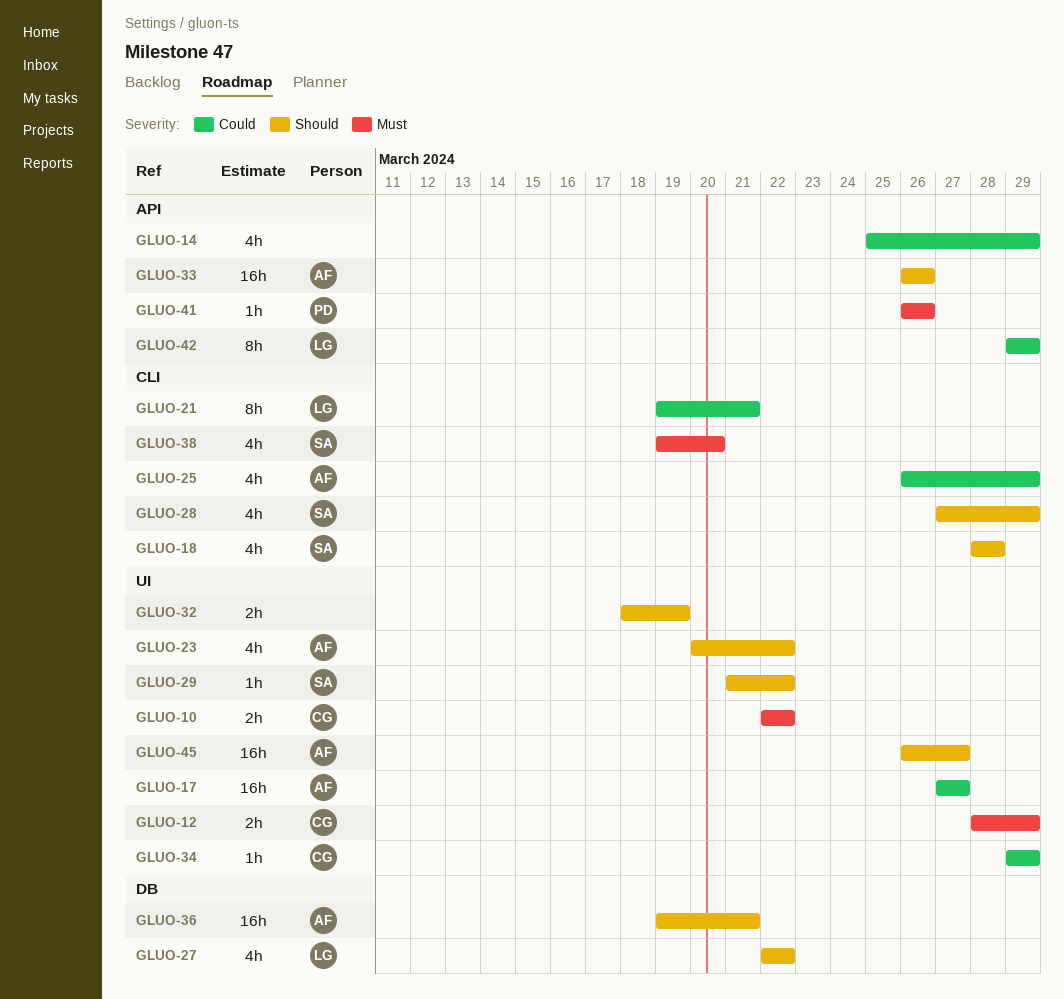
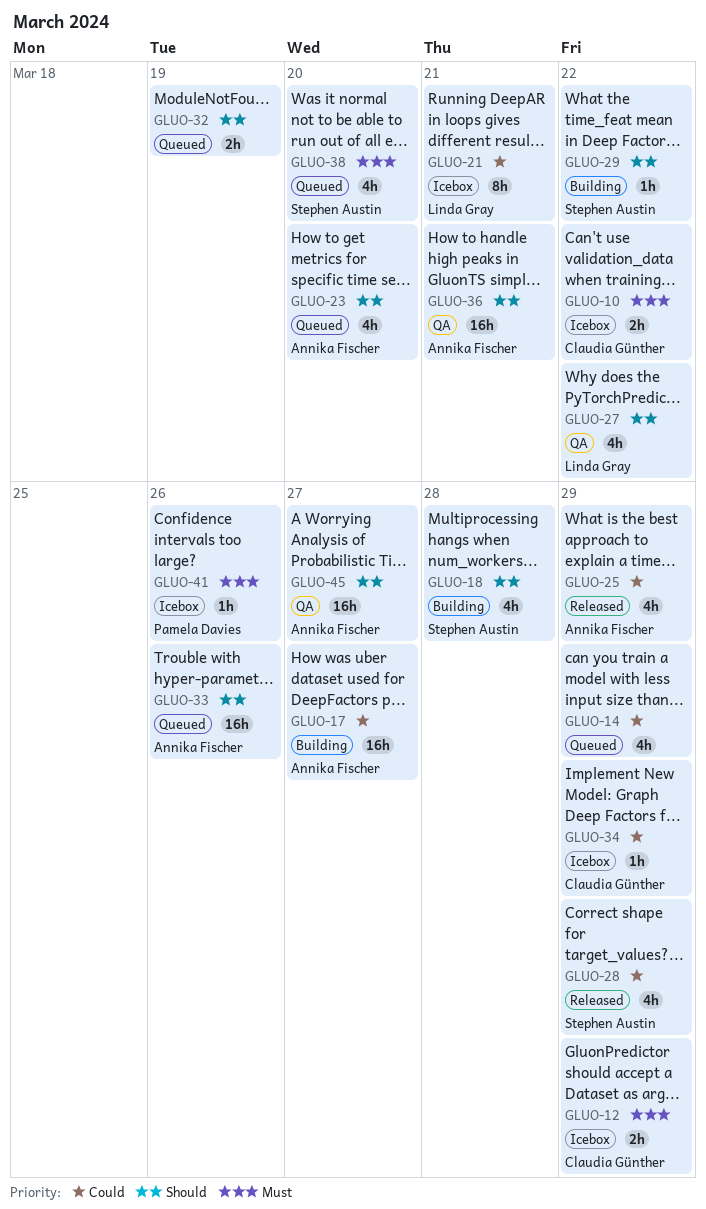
GLUO-23, due: Mar 22 -> Mar 20
GLUO-28, priority: Should -> Could
GLUO-42: present -> none

